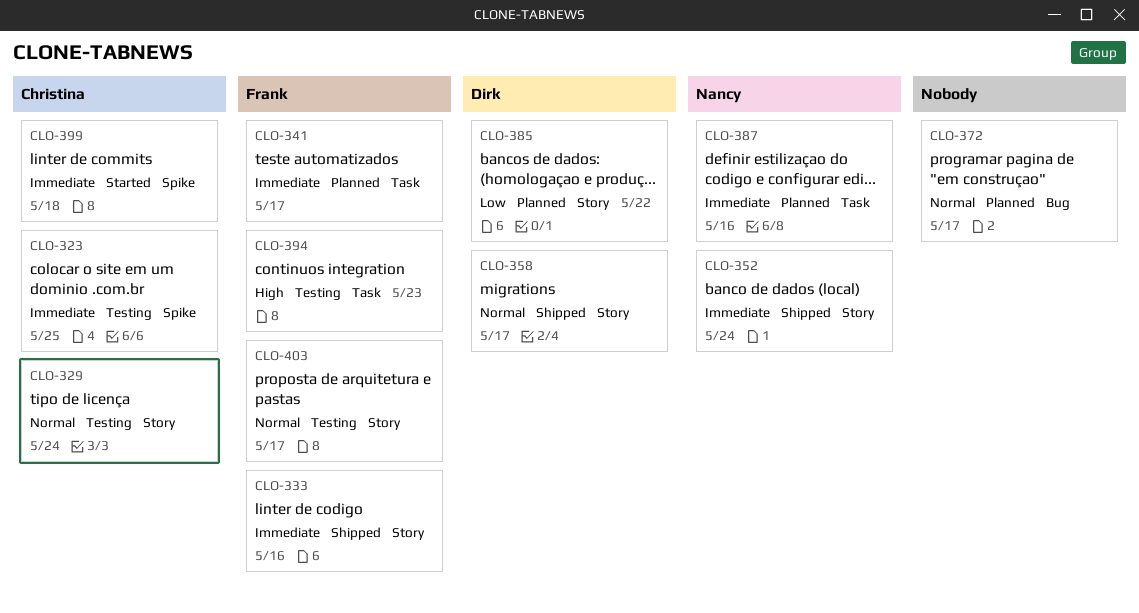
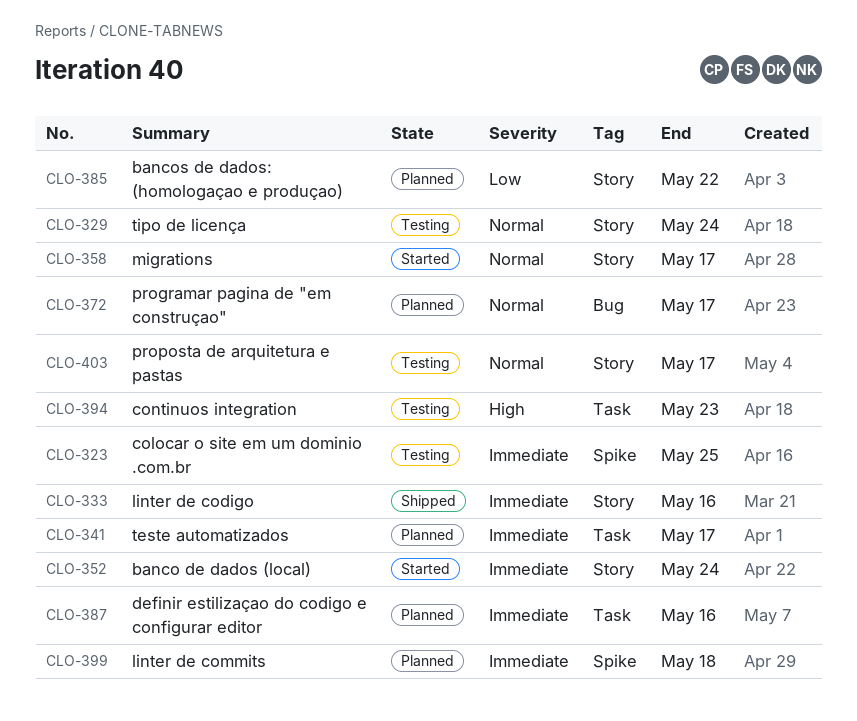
CLO-352, status: Shipped -> Started
CLO-358, status: Shipped -> Started
CLO-399, status: Started -> Planned

